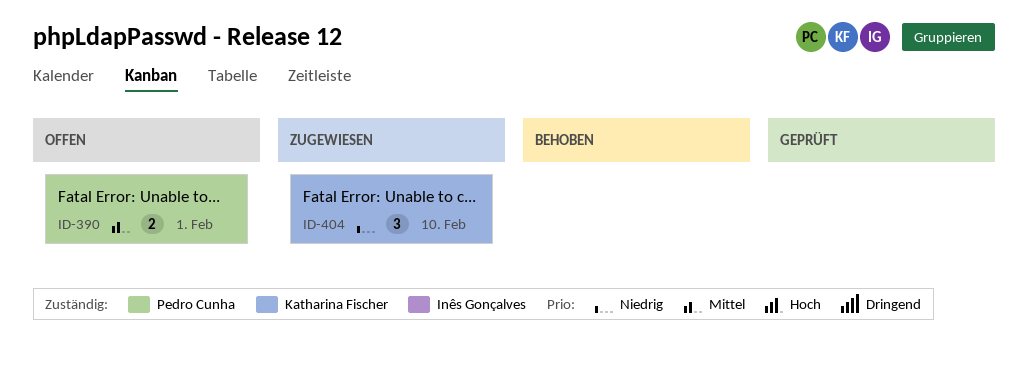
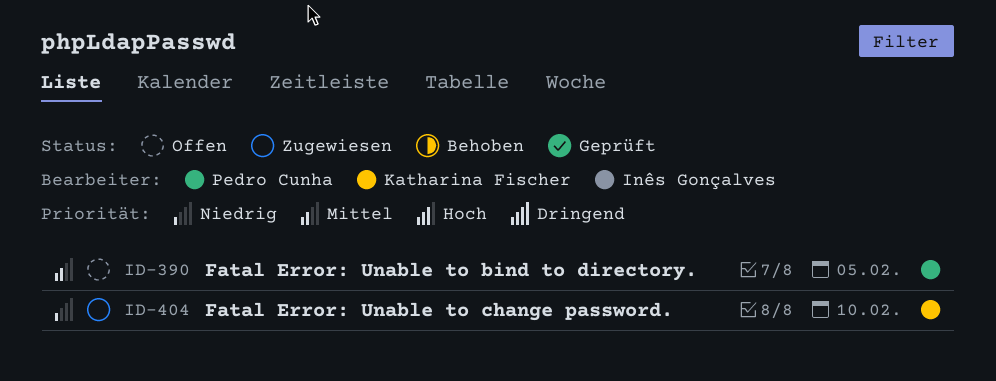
ID-390, due: Feb 1 -> Feb 5

